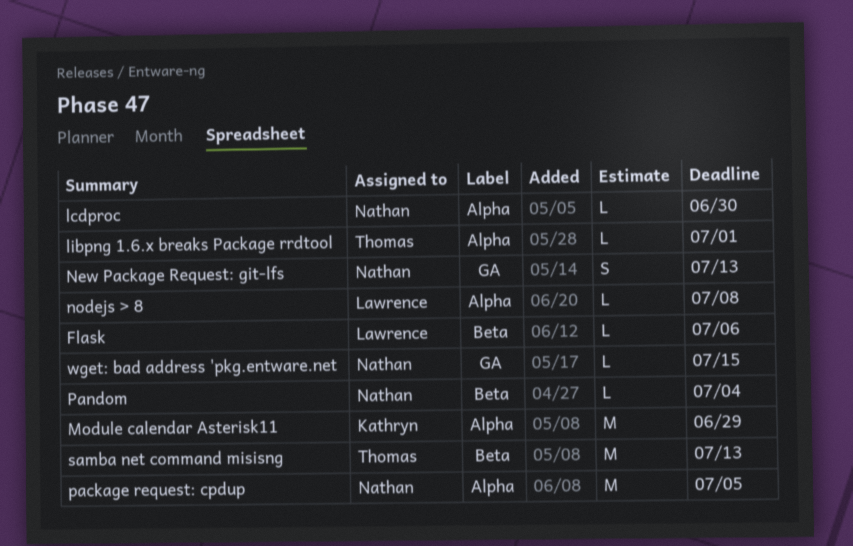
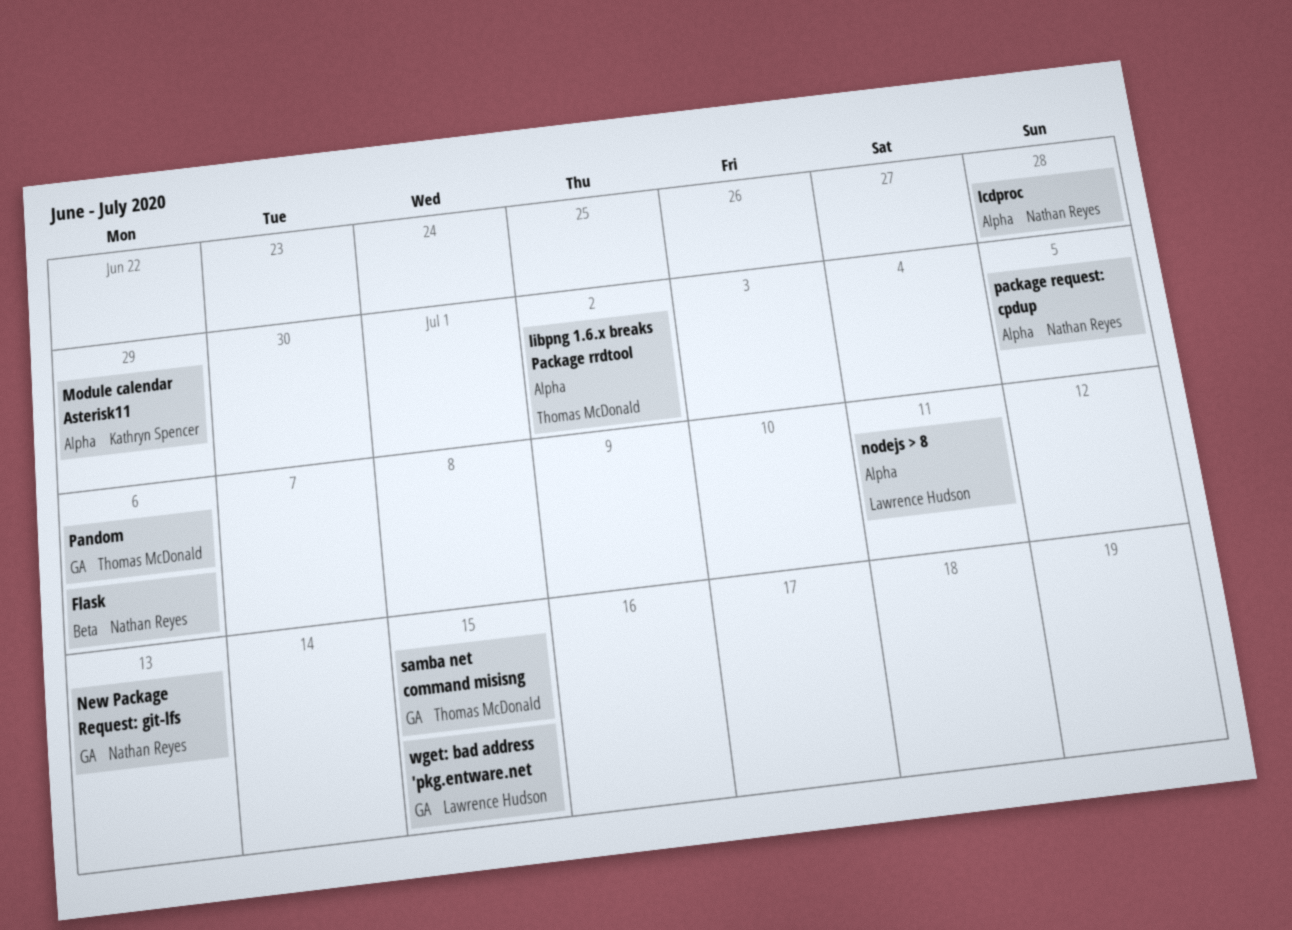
Flask, owner: Lawrence Hudson -> Nathan Reyes
lcdproc, due: Jun 30 -> Jun 28
libpng 1.6.x breaks Package rrdtool, due: Jul 1 -> Jul 2
nodejs > 8, due: Jul 8 -> Jul 11
Pandom, owner: Nathan Reyes -> Thomas McDonald
Pandom, label: Beta -> GA
Pandom, due: Jul 4 -> Jul 6
samba net command misisng, label: Beta -> GA
samba net command misisng, due: Jul 13 -> Jul 15
wget: bad address 'pkg.entware.net, owner: Nathan Reyes -> Lawrence Hudson

